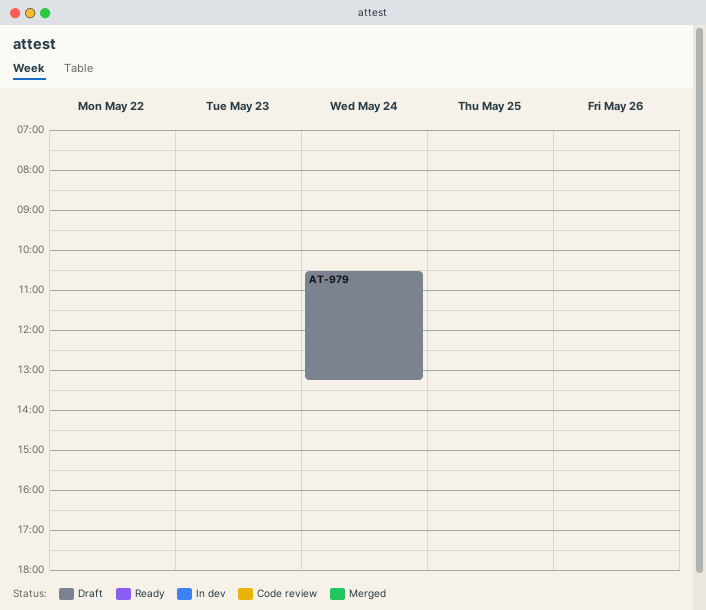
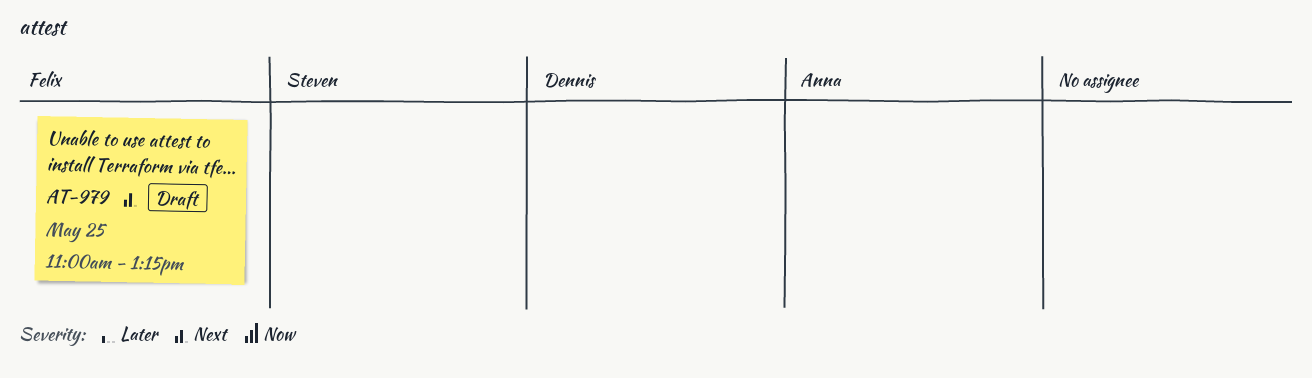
AT-979, day: May 24 -> May 25
AT-979, begins: 10:30 -> 11:00

